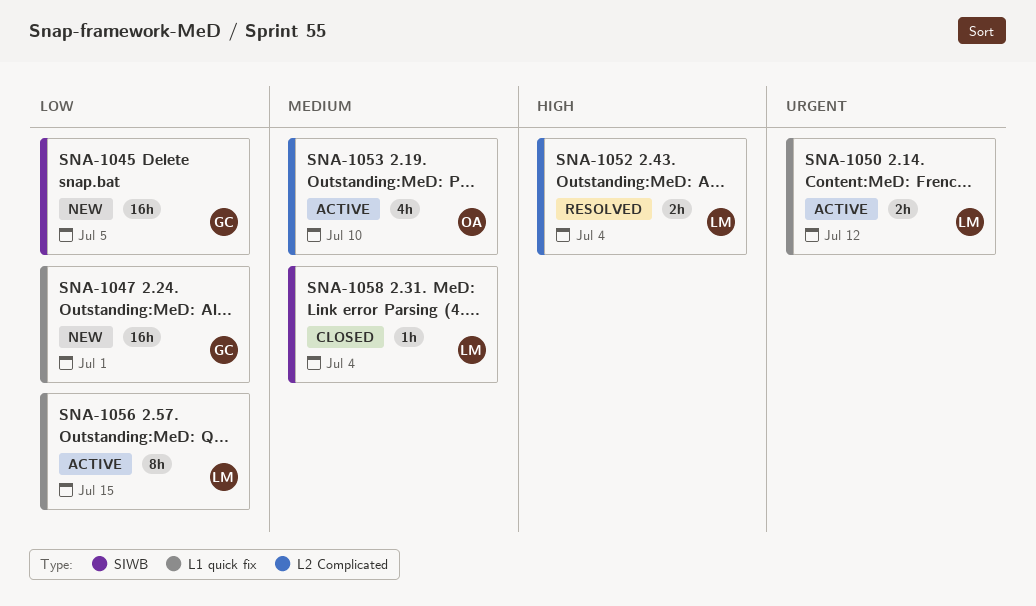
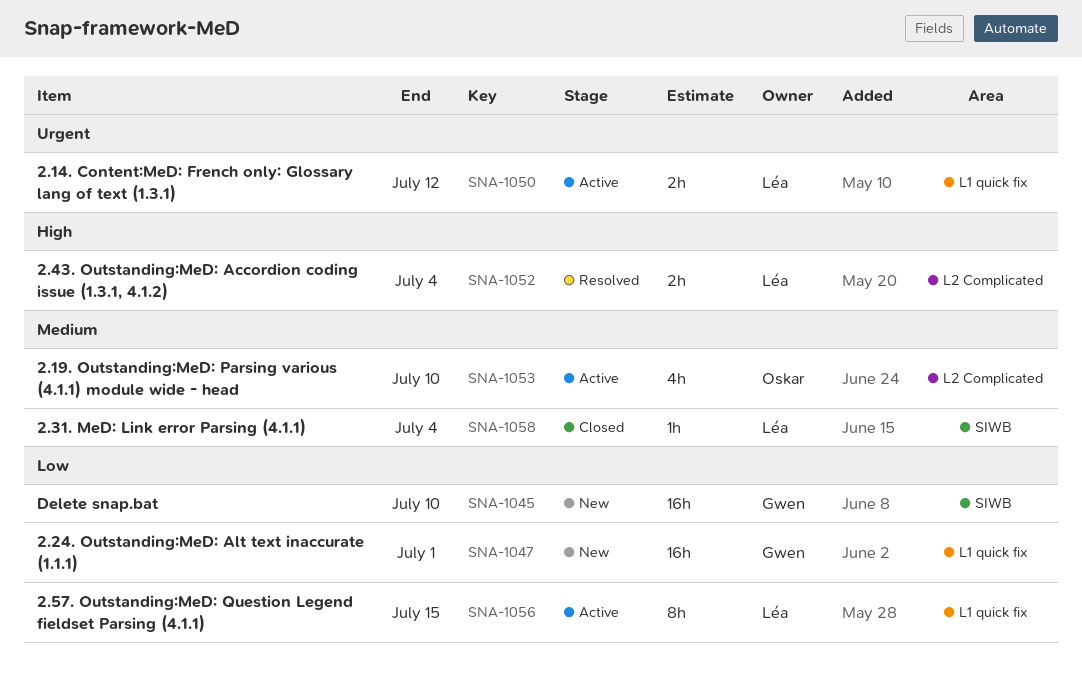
SNA-1045, due: Jul 5 -> Jul 10

